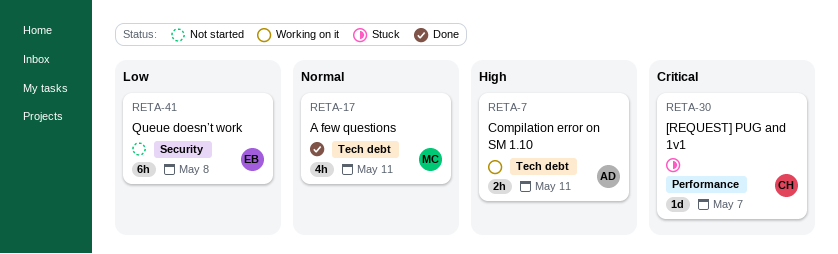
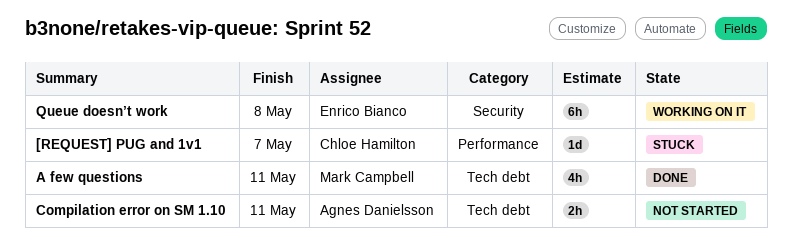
Compilation error on SM 1.10, status: Working on it -> Not started
Queue doesn’t work, status: Not started -> Working on it

